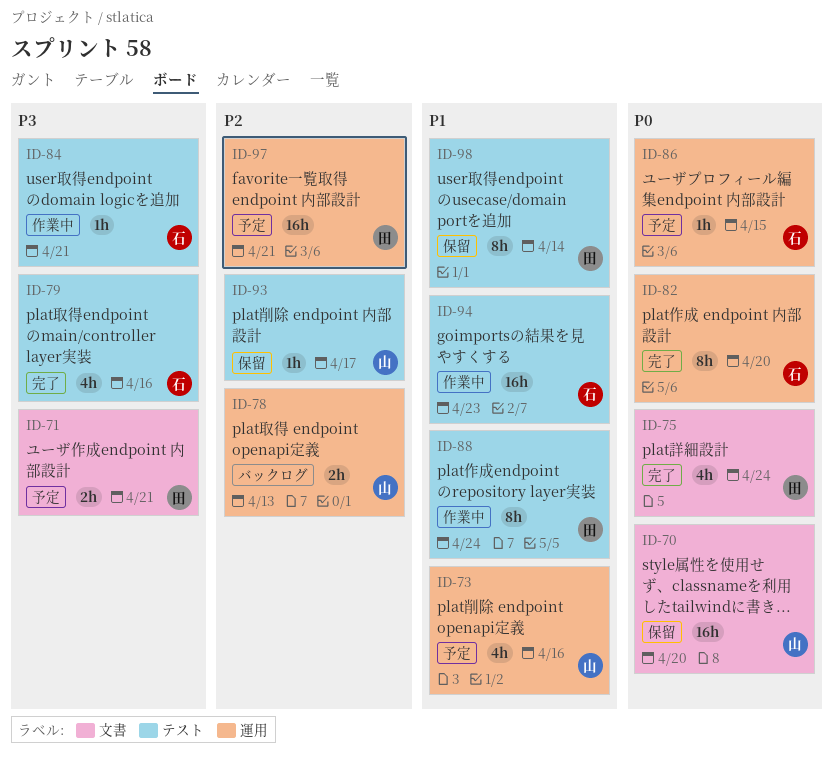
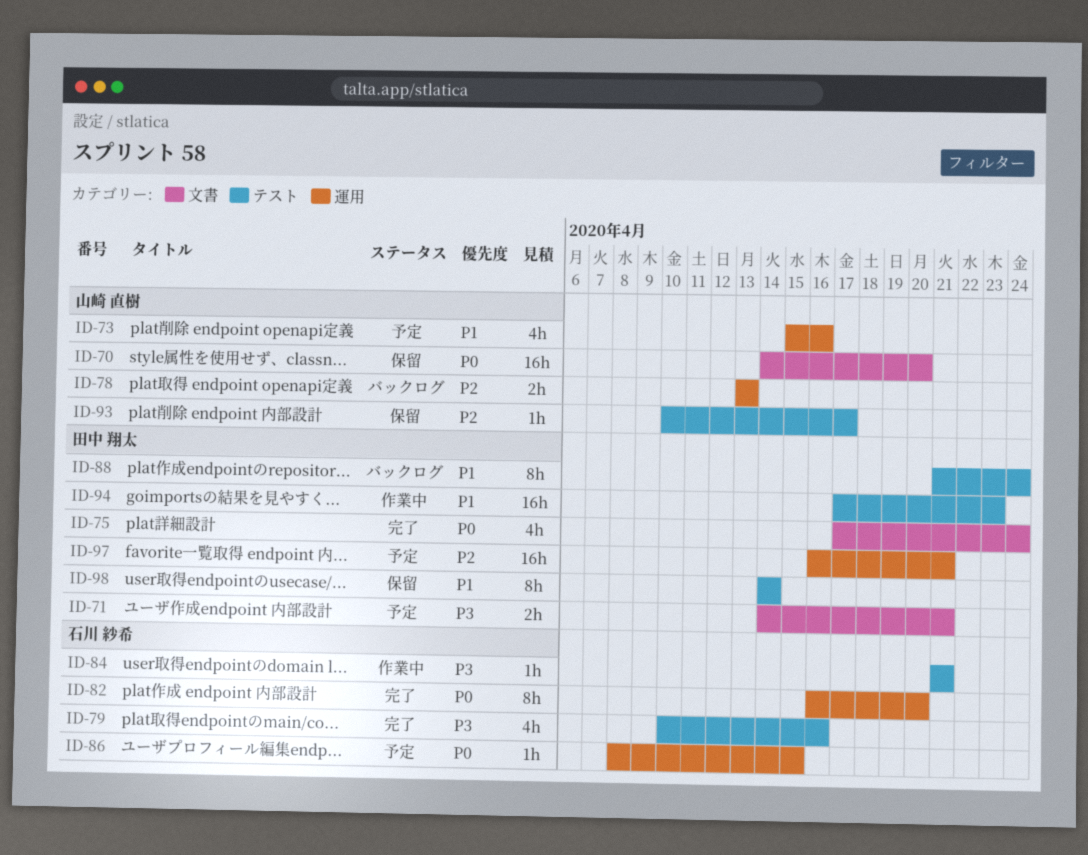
ID-88, status: 作業中 -> バックログ
ID-94, owner: 石川 紗希 -> 田中 翔太

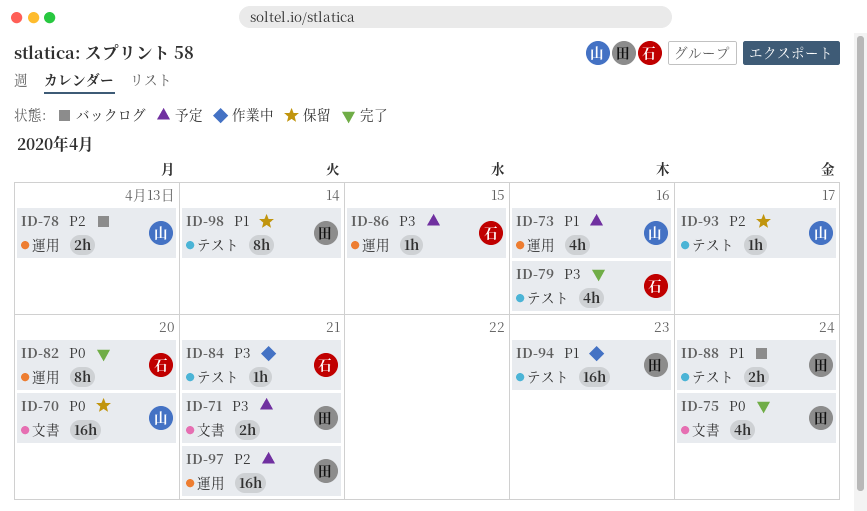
ID-86, priority: P0 -> P3
ID-88, estimate: 8h -> 2h

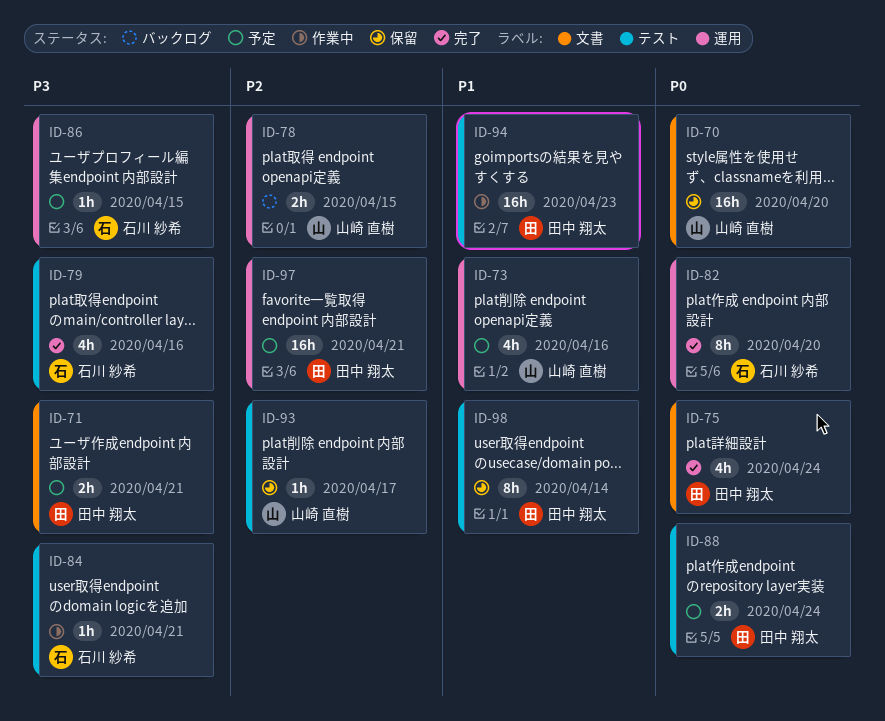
ID-78, due: Apr 13 -> Apr 15
ID-88, status: バックログ -> 予定
ID-88, priority: P1 -> P0

